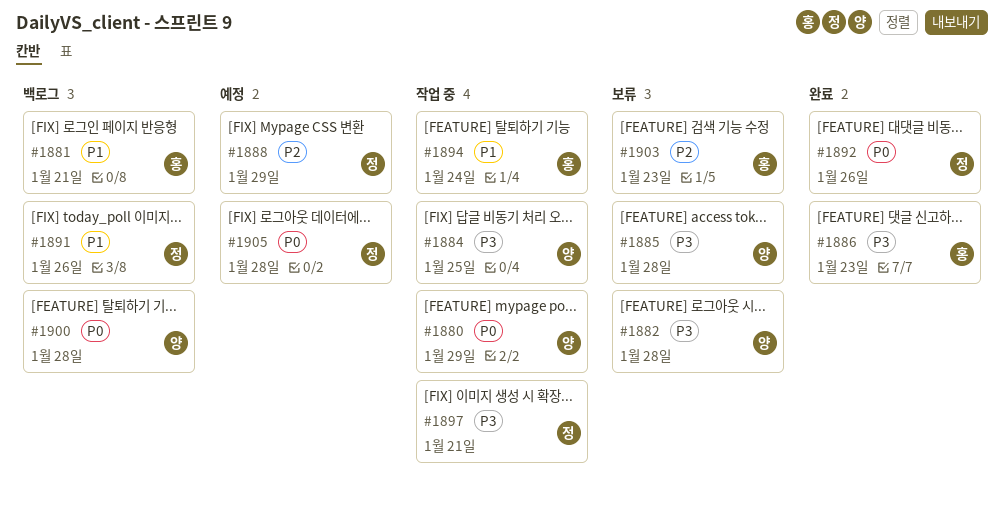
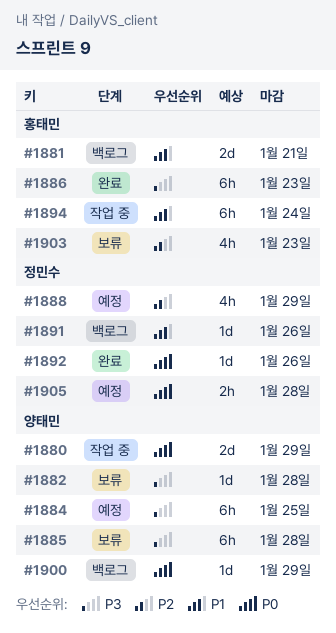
#1884, status: 작업 중 -> 예정
#1897: present -> none
#1900, due: Jan 28 -> Jan 29

